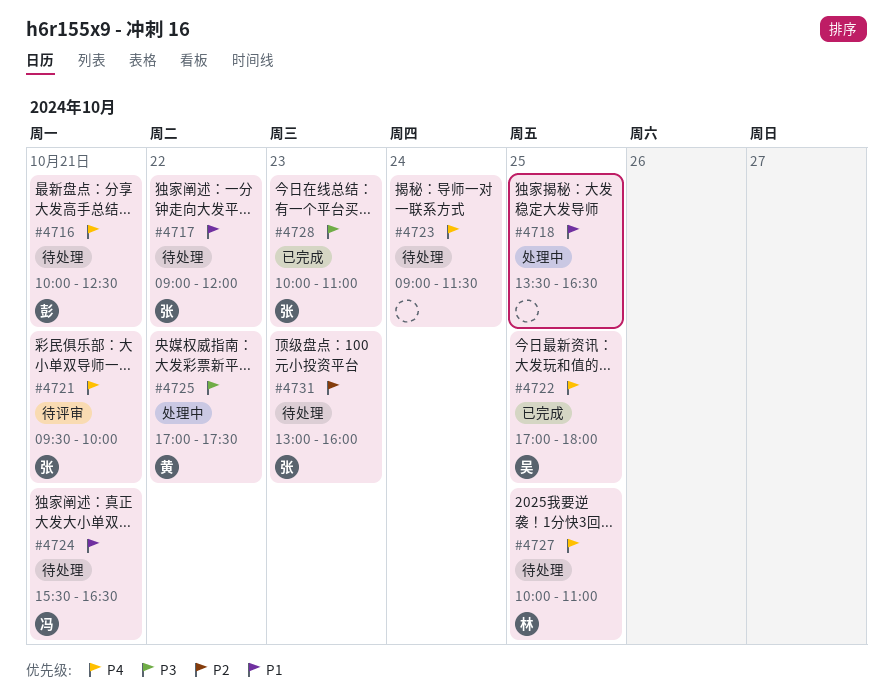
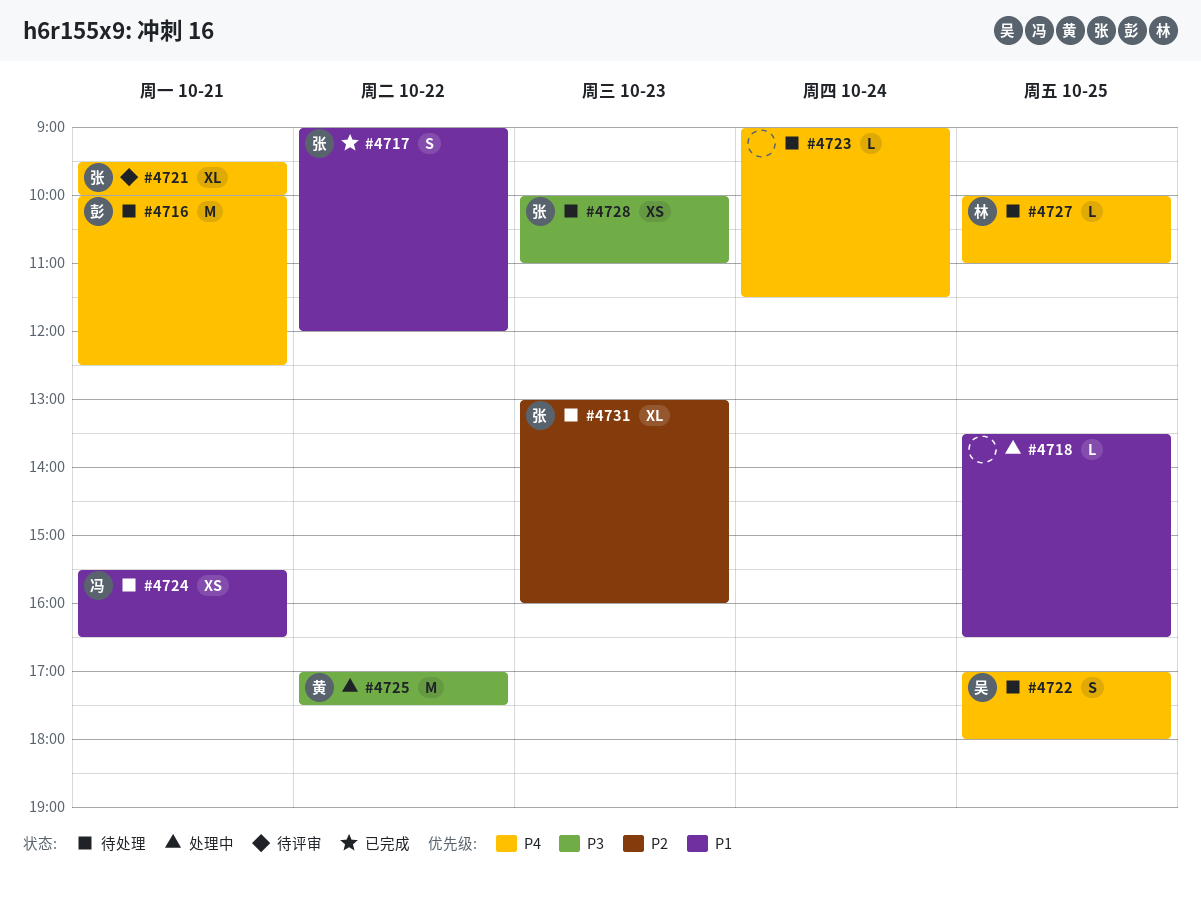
#4717, status: 待处理 -> 已完成
#4722, status: 已完成 -> 待处理
#4728, status: 已完成 -> 待处理

